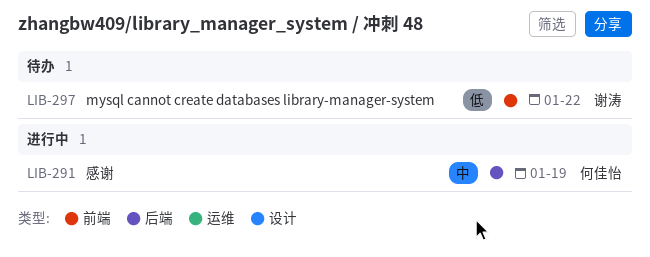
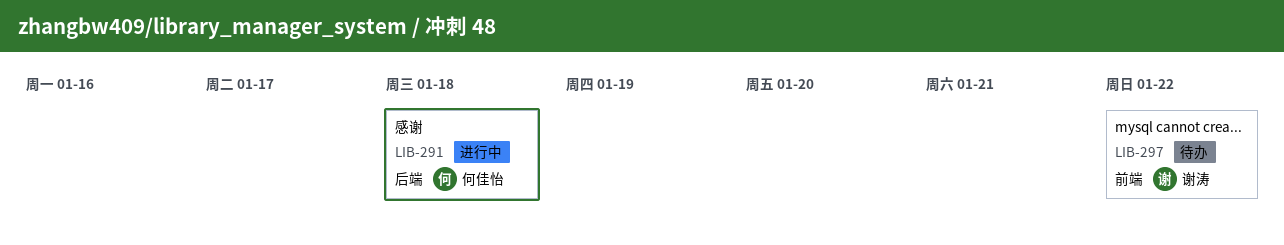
LIB-291, due: Jan 19 -> Jan 18

